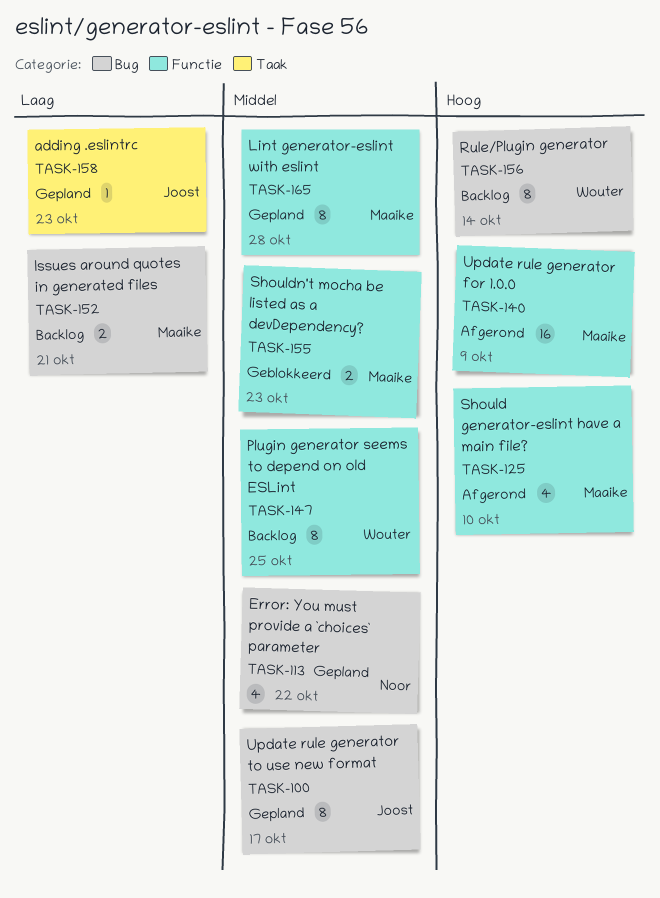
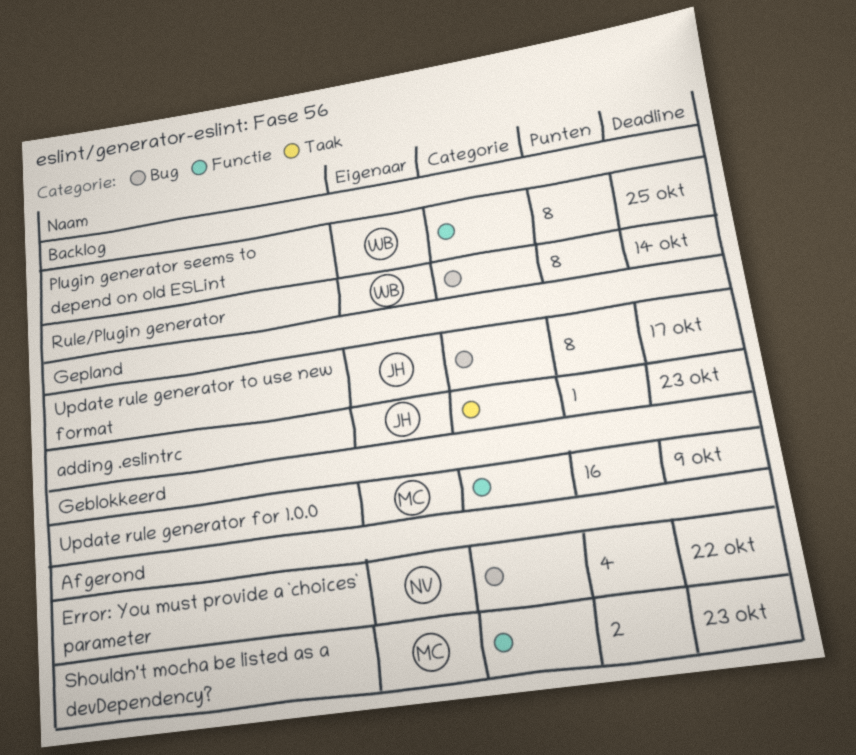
Error: You must provide a `choices` parameter, status: Gepland -> Afgerond
Issues around quotes in generated files: present -> none
Lint generator-eslint with eslint: present -> none
Should generator-eslint have a main file?: present -> none
Shouldn't mocha be listed as a devDependency?, status: Geblokkeerd -> Afgerond
Update rule generator for 1.0.0, status: Afgerond -> Geblokkeerd

